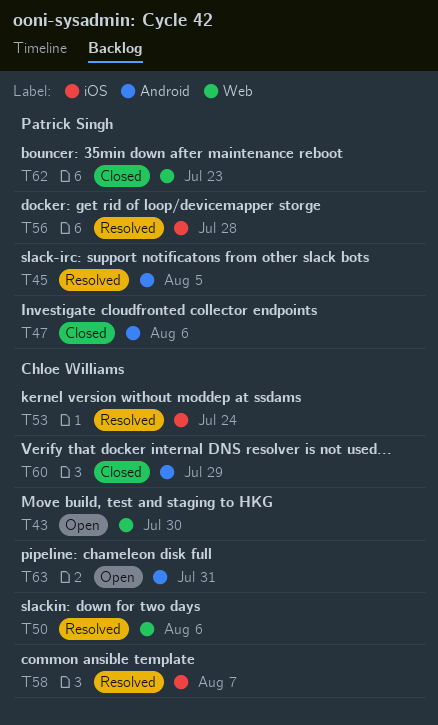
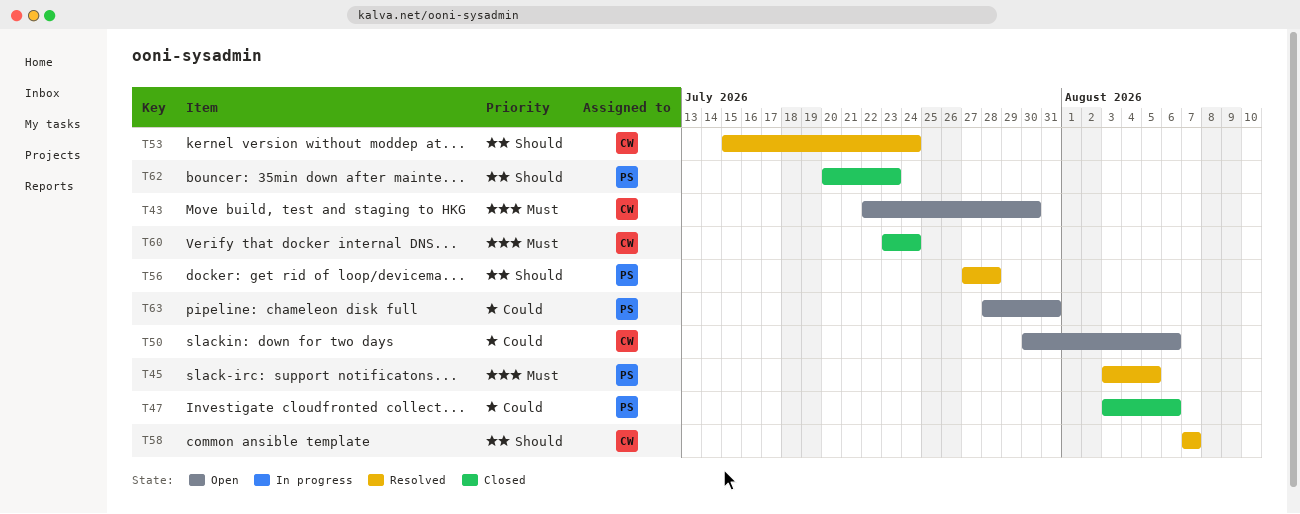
T50, status: Resolved -> Open
T60, due: Jul 29 -> Jul 24
T63, owner: Chloe Williams -> Patrick Singh

